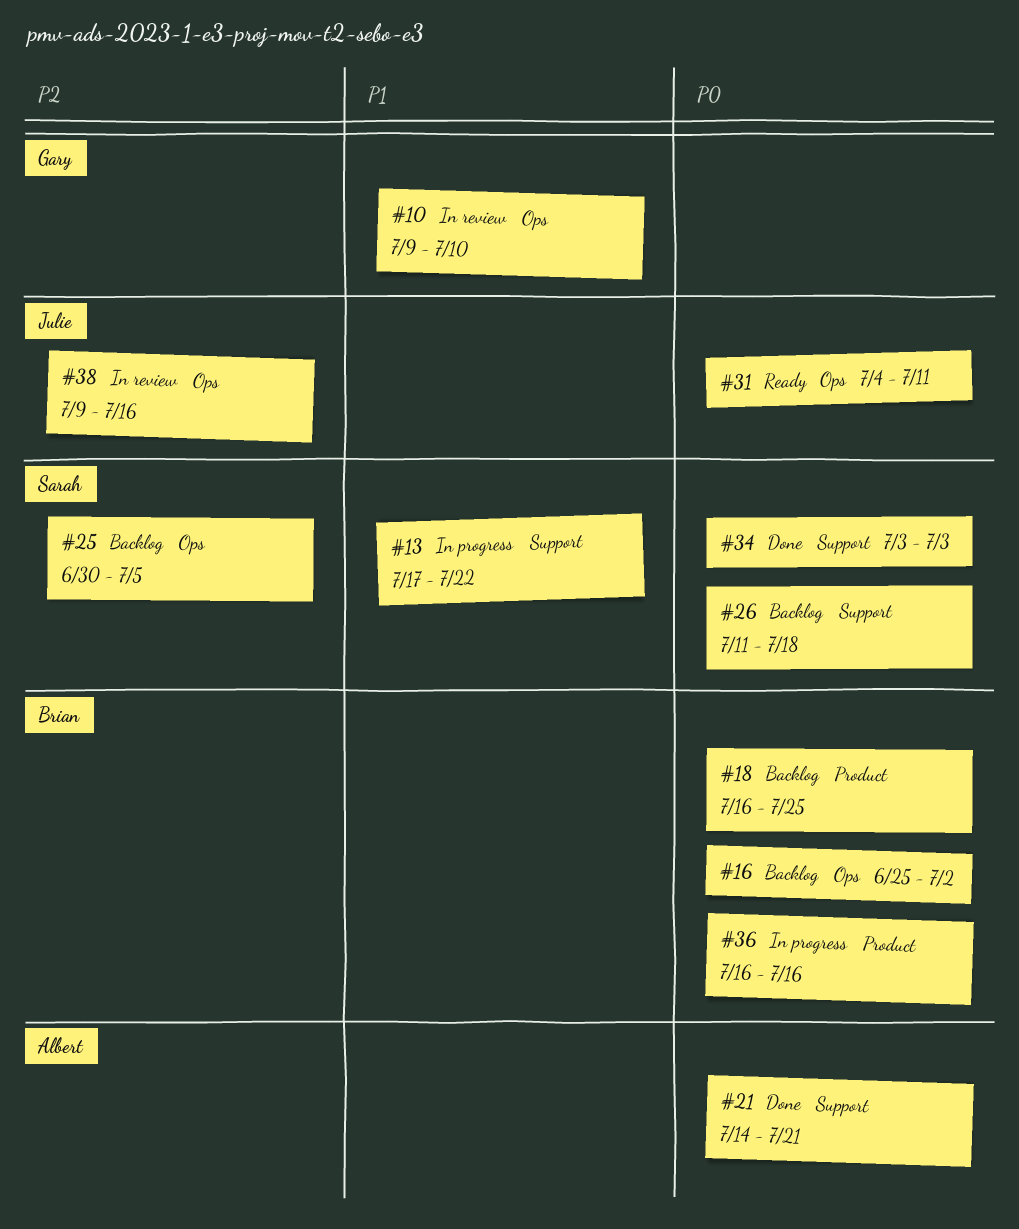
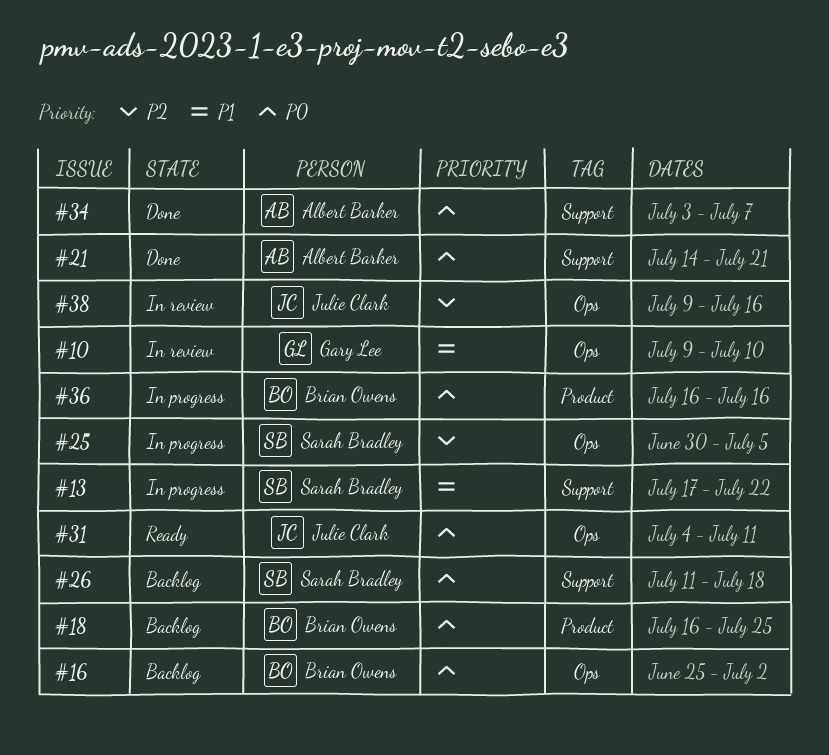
#25, status: Backlog -> In progress
#34, owner: Sarah Bradley -> Albert Barker
#34, due: Jul 3 -> Jul 7

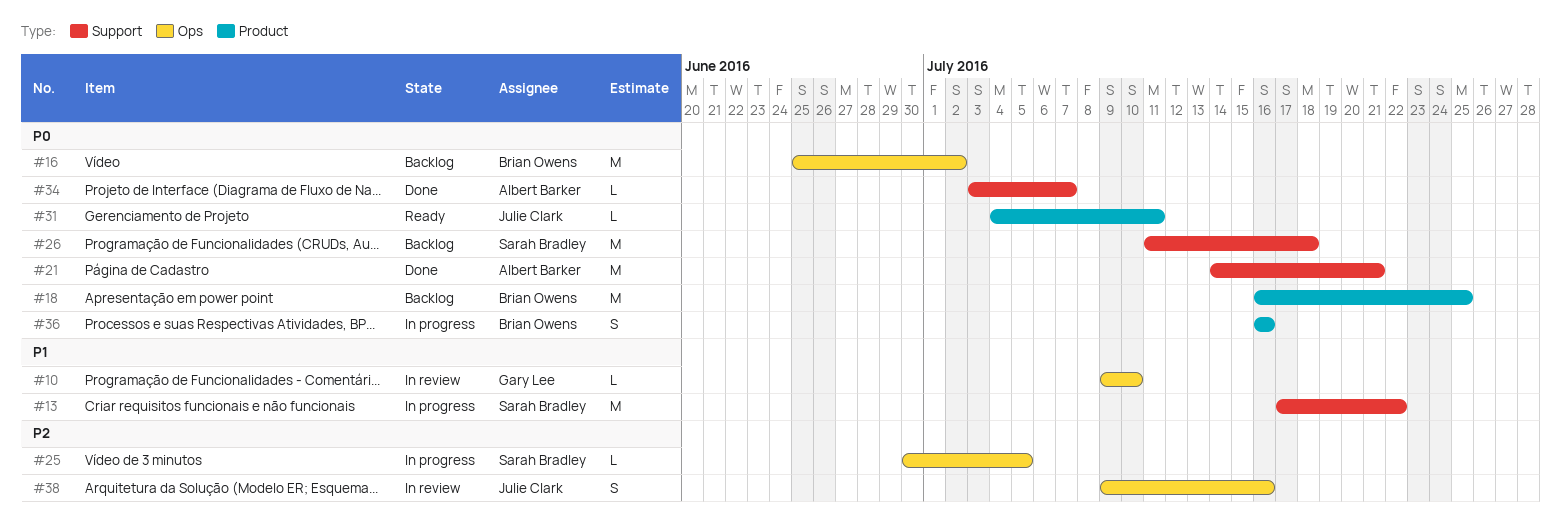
#31, label: Ops -> Product

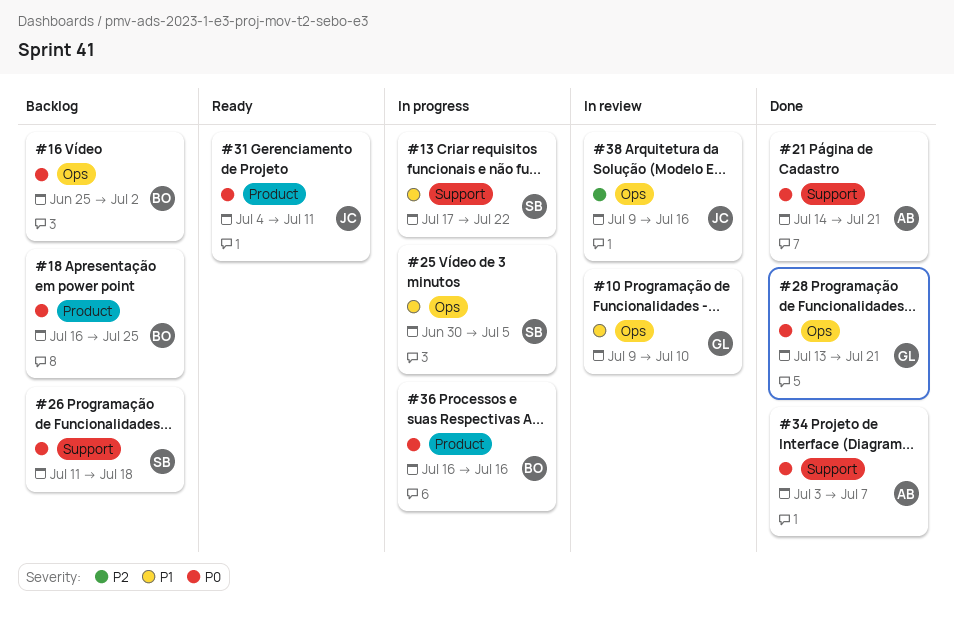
#25, priority: P2 -> P1
#28: none -> present

